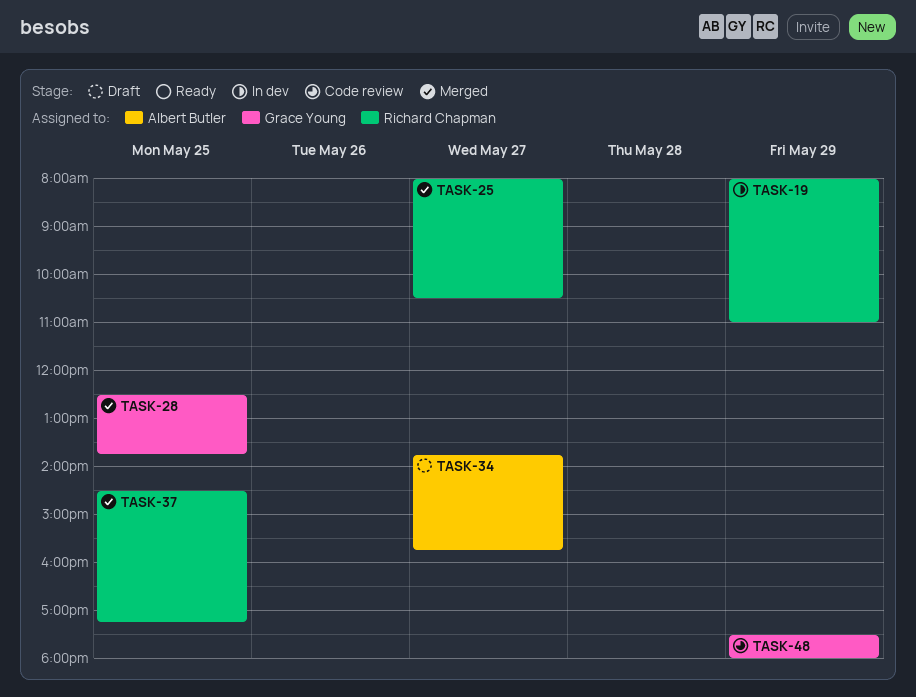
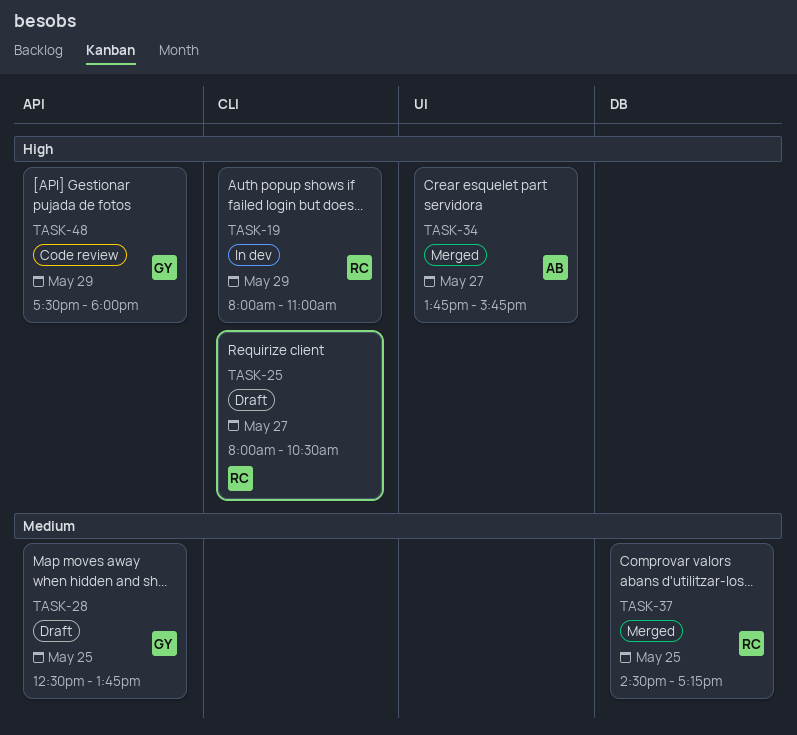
TASK-25, status: Merged -> Draft
TASK-28, status: Merged -> Draft
TASK-34, status: Draft -> Merged

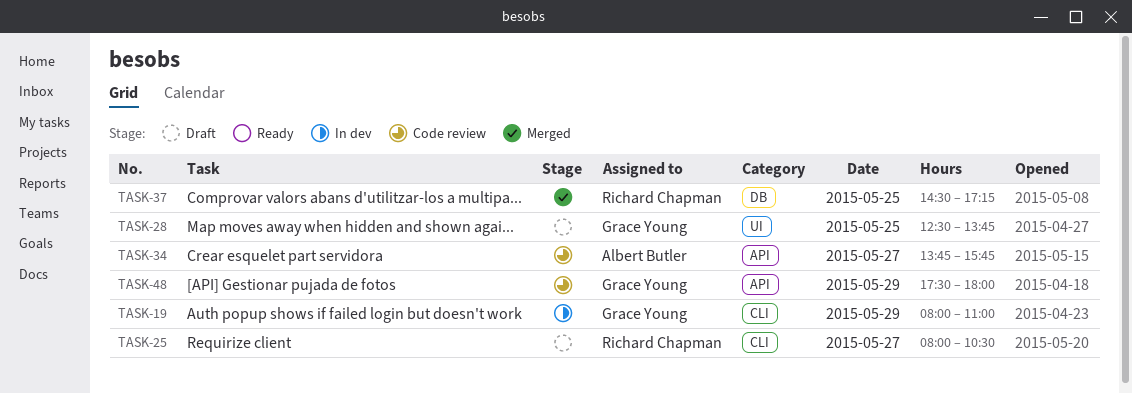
TASK-19, owner: Richard Chapman -> Grace Young
TASK-28, label: API -> UI
TASK-34, status: Merged -> Code review
TASK-34, label: UI -> API

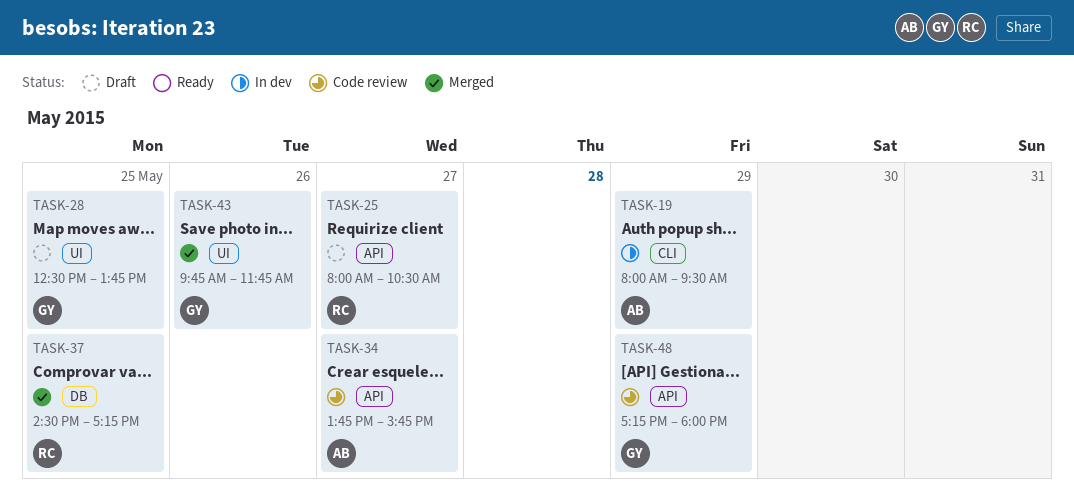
TASK-19, owner: Grace Young -> Albert Butler
TASK-19, ends: 11:00 -> 09:30
TASK-25, label: CLI -> API
TASK-43: none -> present
TASK-48, begins: 17:30 -> 17:15

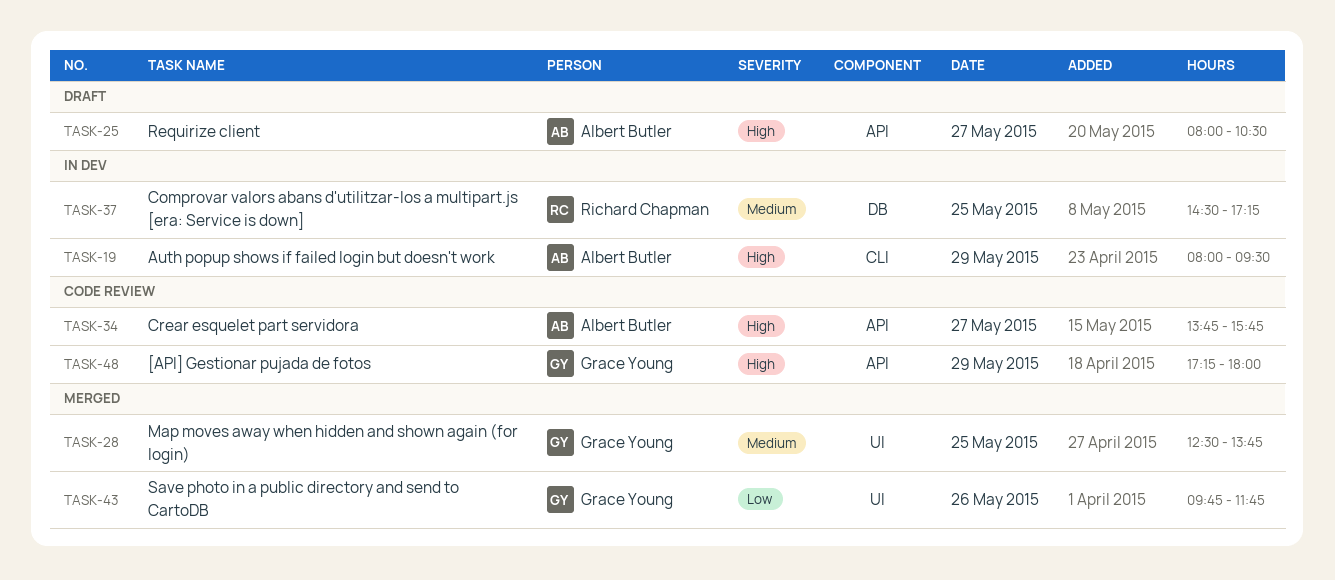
TASK-25, owner: Richard Chapman -> Albert Butler
TASK-28, status: Draft -> Merged
TASK-37, status: Merged -> In dev

